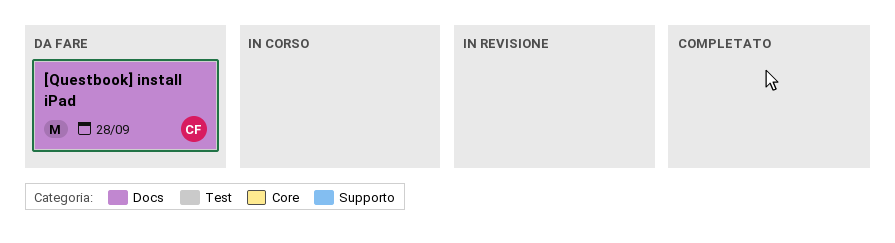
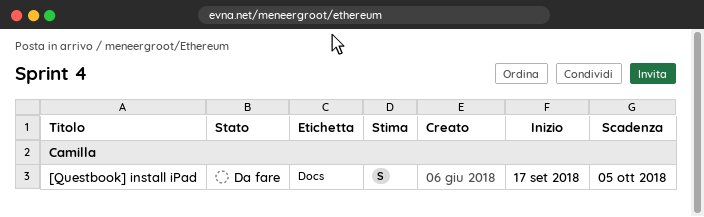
[Questbook] install iPad, estimate: M -> S
[Questbook] install iPad, due: Sep 28 -> Oct 5

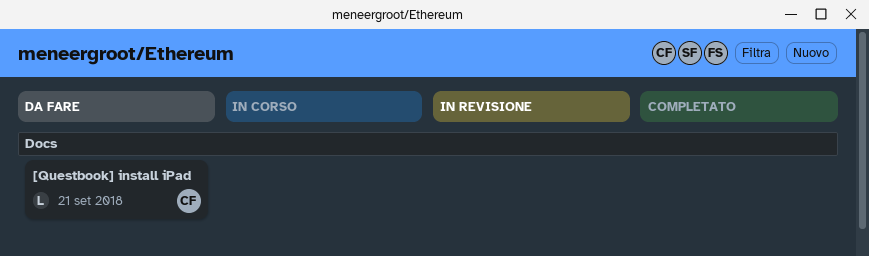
[Questbook] install iPad, estimate: S -> L
[Questbook] install iPad, due: Oct 5 -> Sep 21

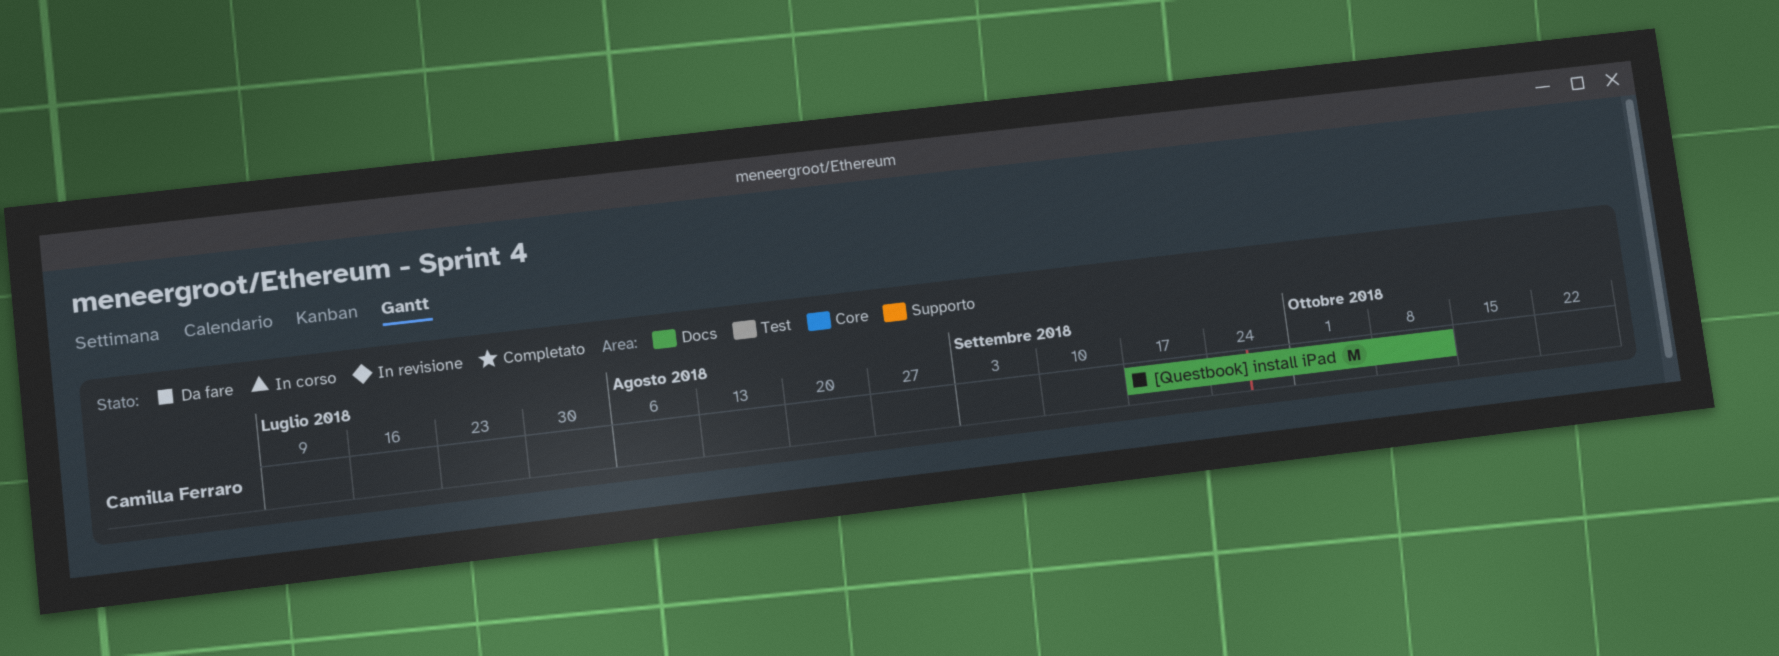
[Questbook] install iPad, estimate: L -> M
[Questbook] install iPad, due: Sep 21 -> Oct 12

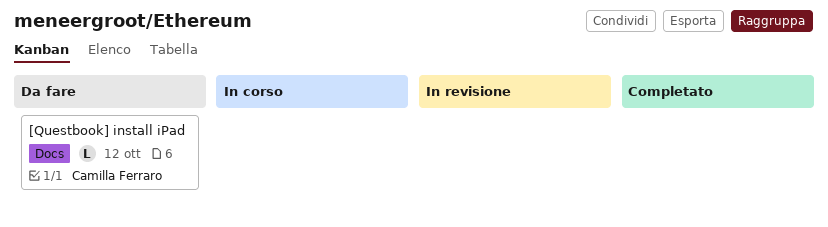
[Questbook] install iPad, estimate: M -> L

